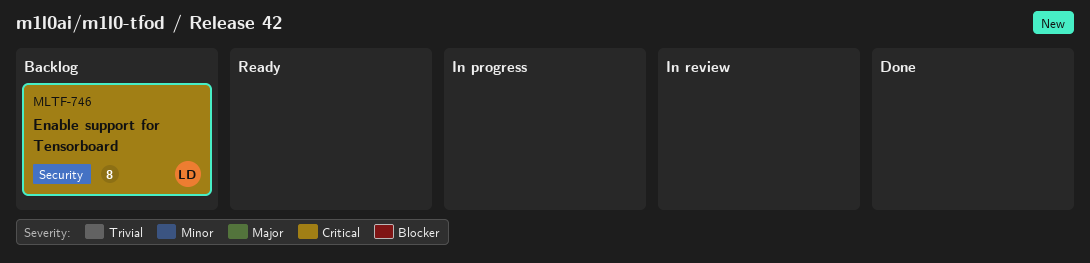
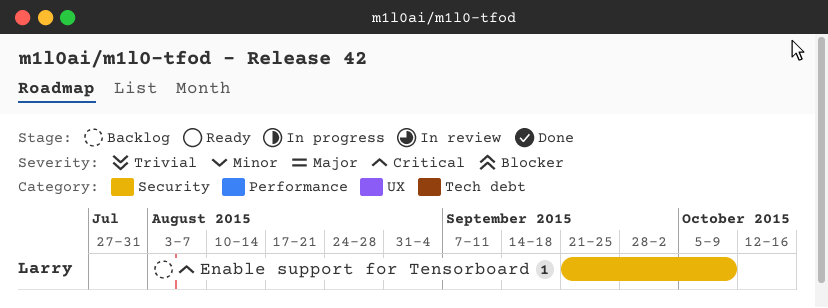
Enable support for Tensorboard, estimate: 8 -> 1

